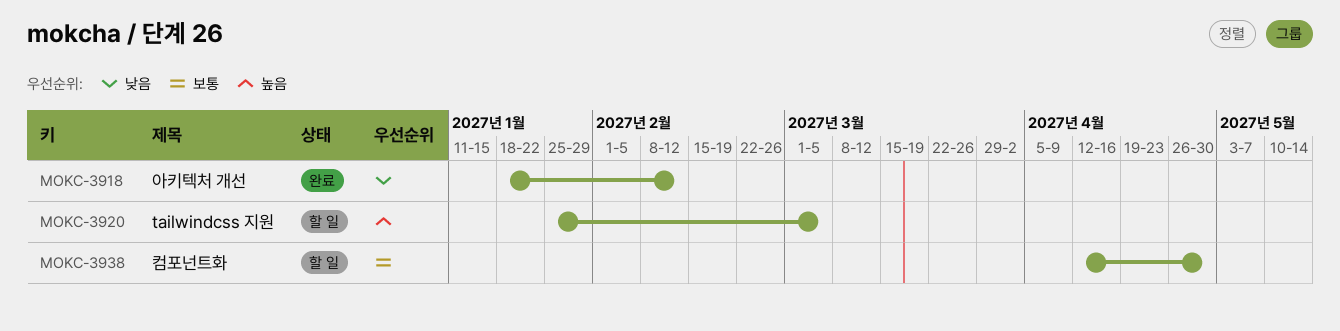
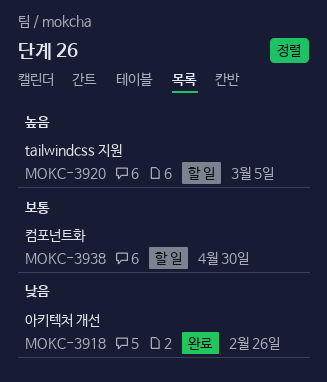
MOKC-3918, due: Feb 12 -> Feb 26

